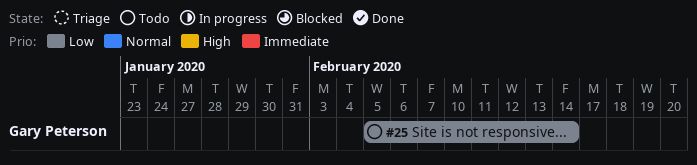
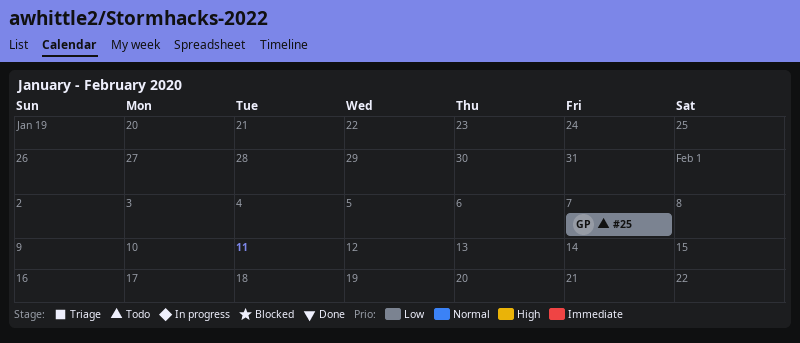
#25, start: Feb 5 -> Feb 7
#25, due: Feb 14 -> Feb 7

